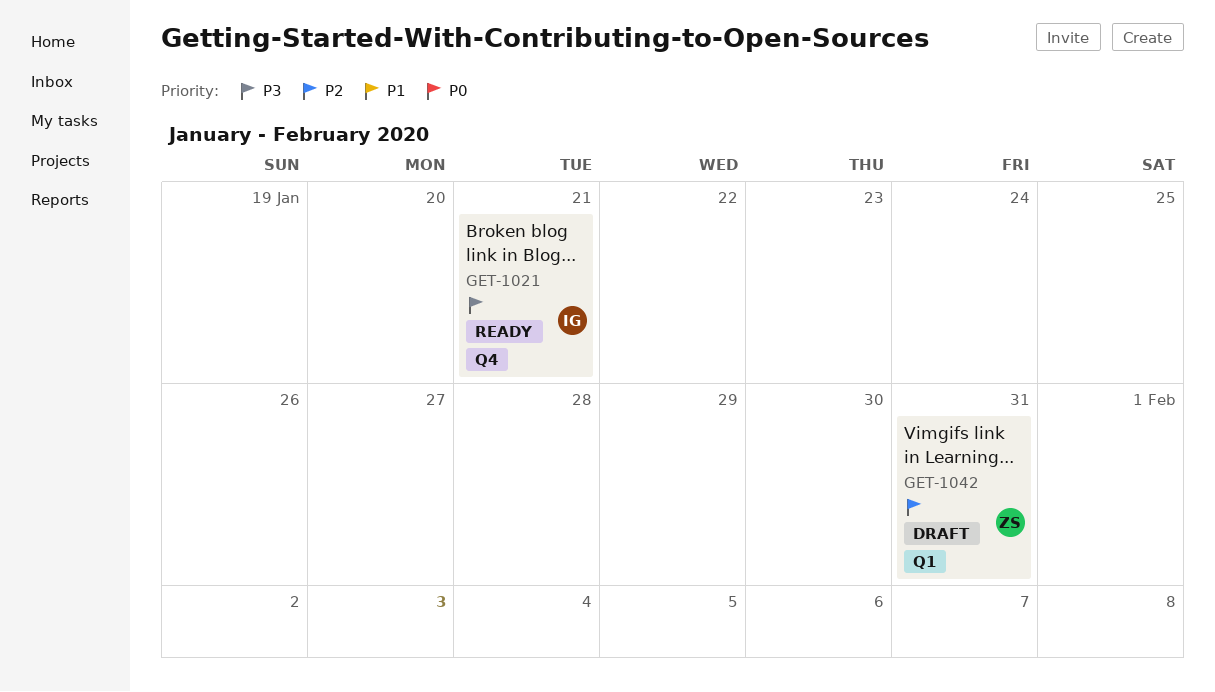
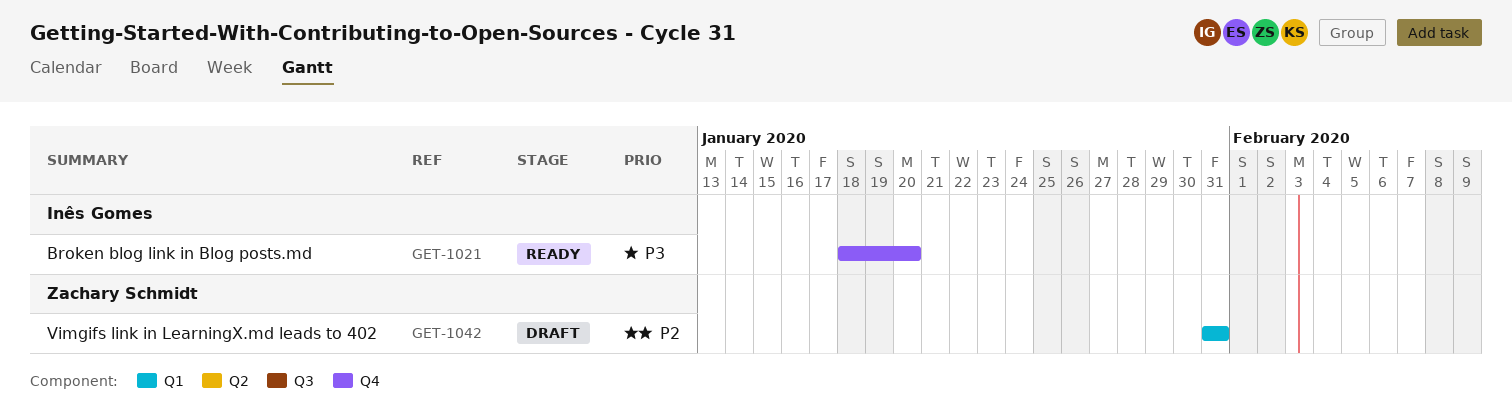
GET-1021, due: Jan 21 -> Jan 20

